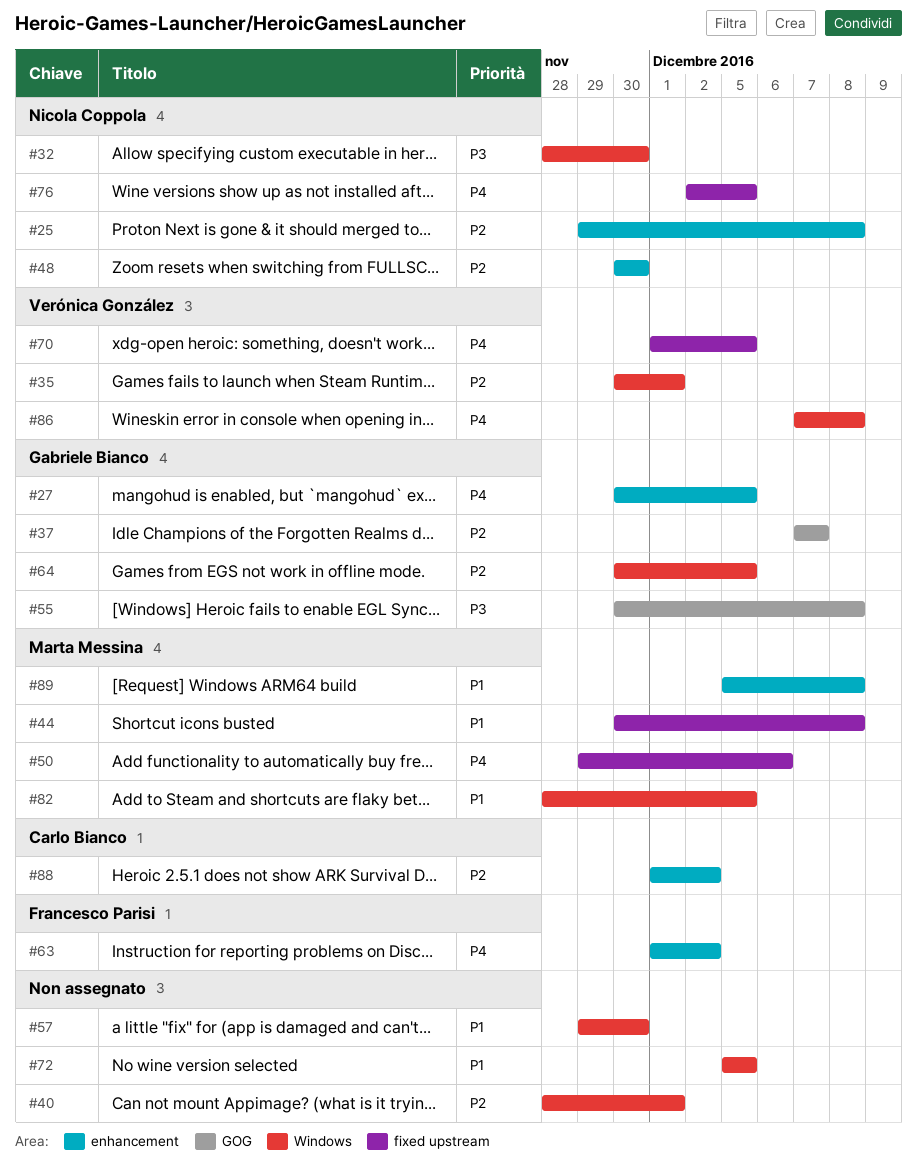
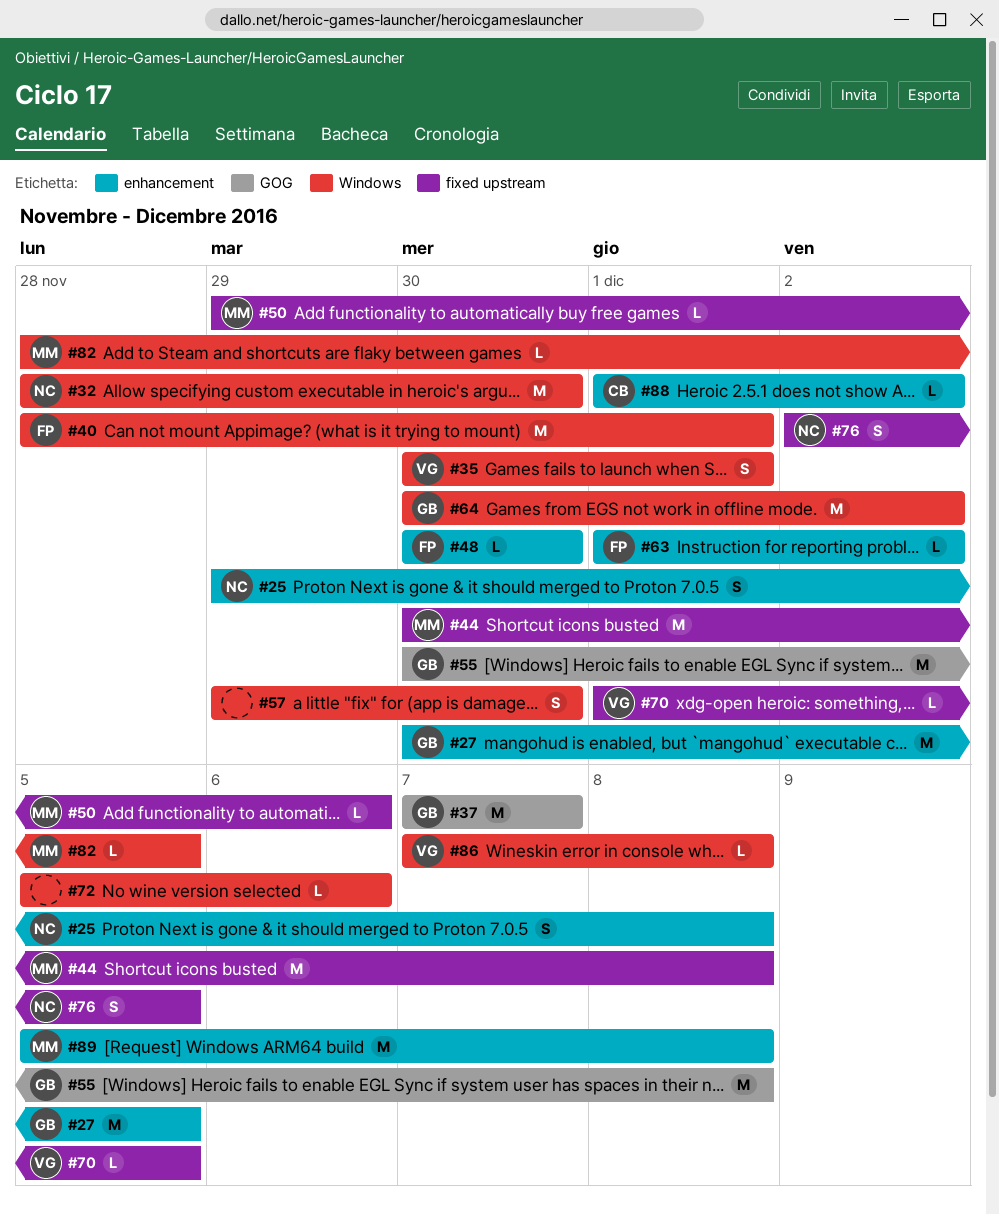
#40, owner: none -> Francesco Parisi
#48, owner: Nicola Coppola -> Francesco Parisi
#64, due: Dec 5 -> Dec 2
#72, due: Dec 5 -> Dec 6

